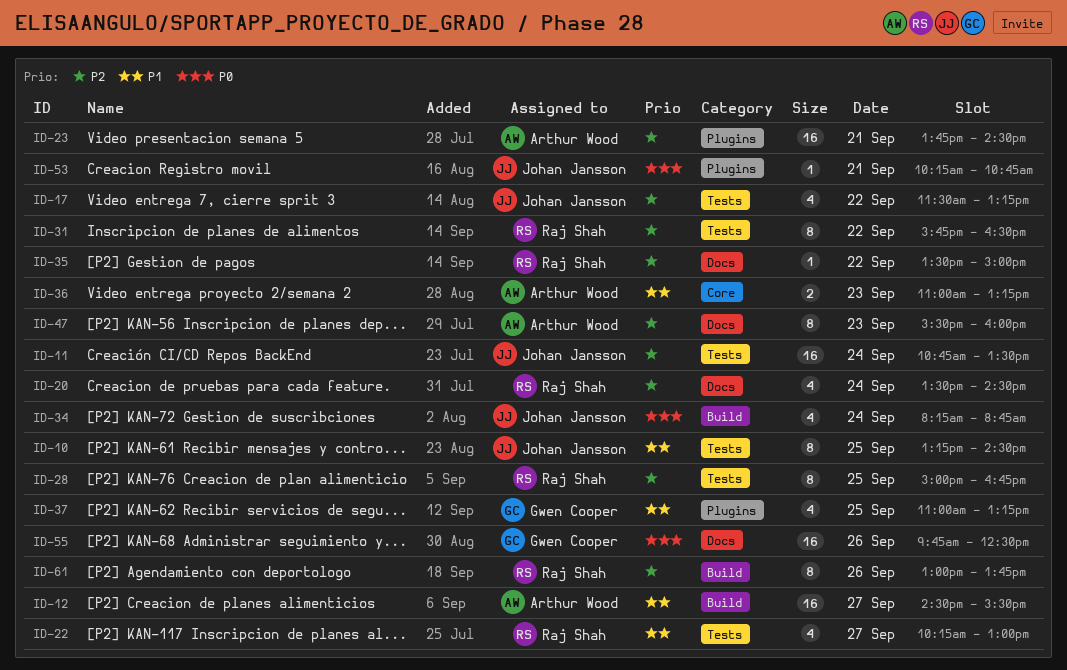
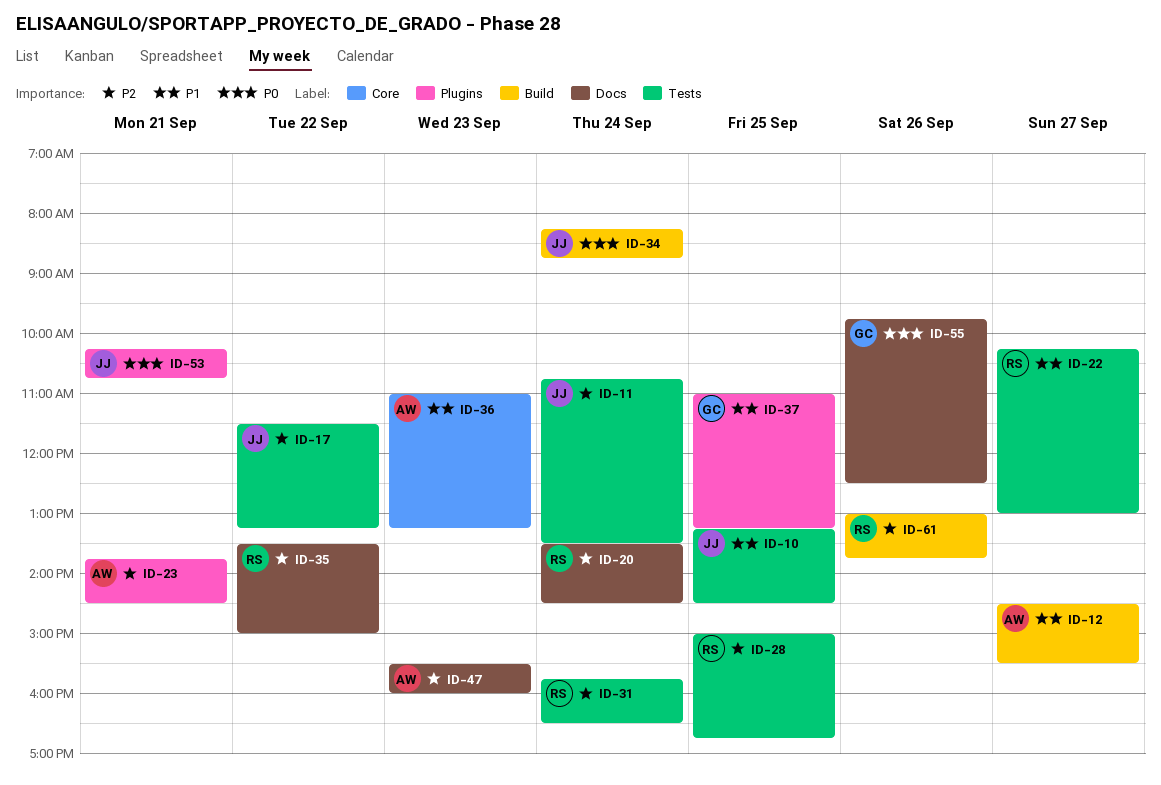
ID-31, day: Sep 22 -> Sep 24

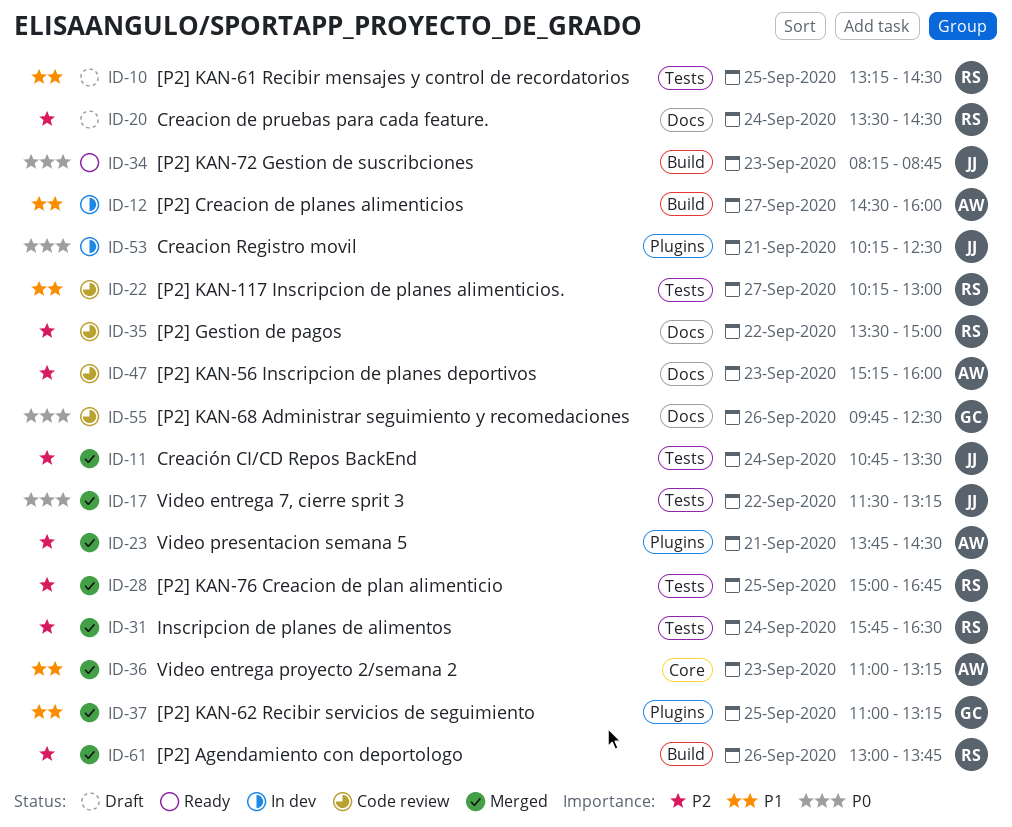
ID-10, owner: JJ -> RS
ID-12, ends: 15:30 -> 16:00
ID-17, priority: P2 -> P0
ID-34, day: Sep 24 -> Sep 23
ID-47, begins: 15:30 -> 15:15
ID-53, ends: 10:45 -> 12:30

